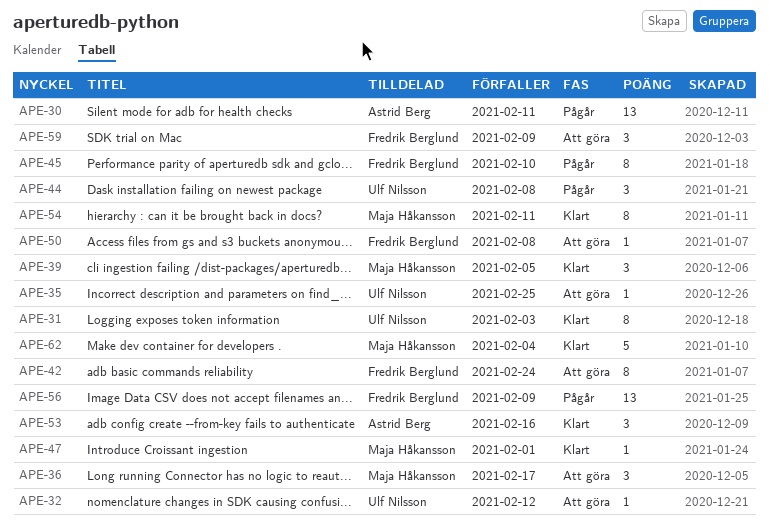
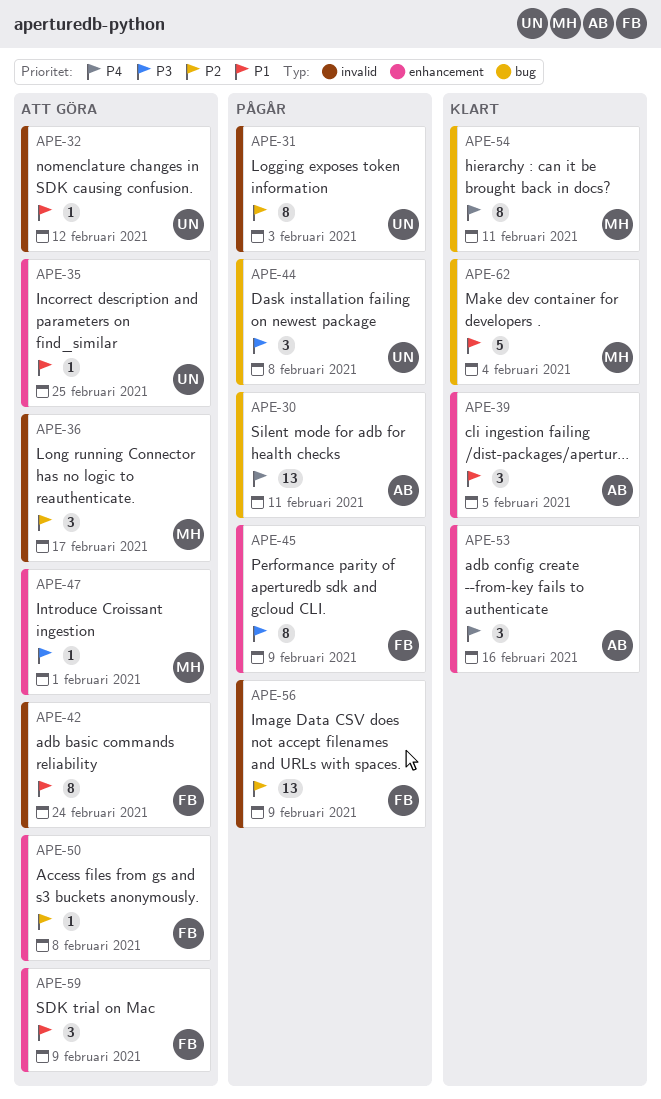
APE-31, status: Klart -> Pågår
APE-39, owner: Maja Håkansson -> Astrid Berg
APE-45, due: Feb 10 -> Feb 9
APE-47, status: Klart -> Att göra

